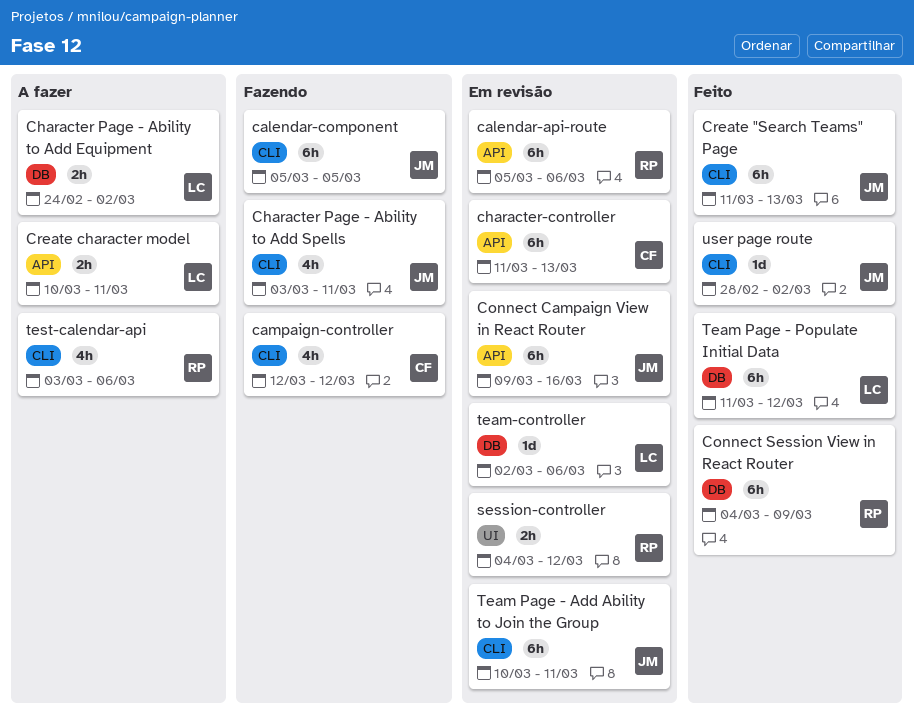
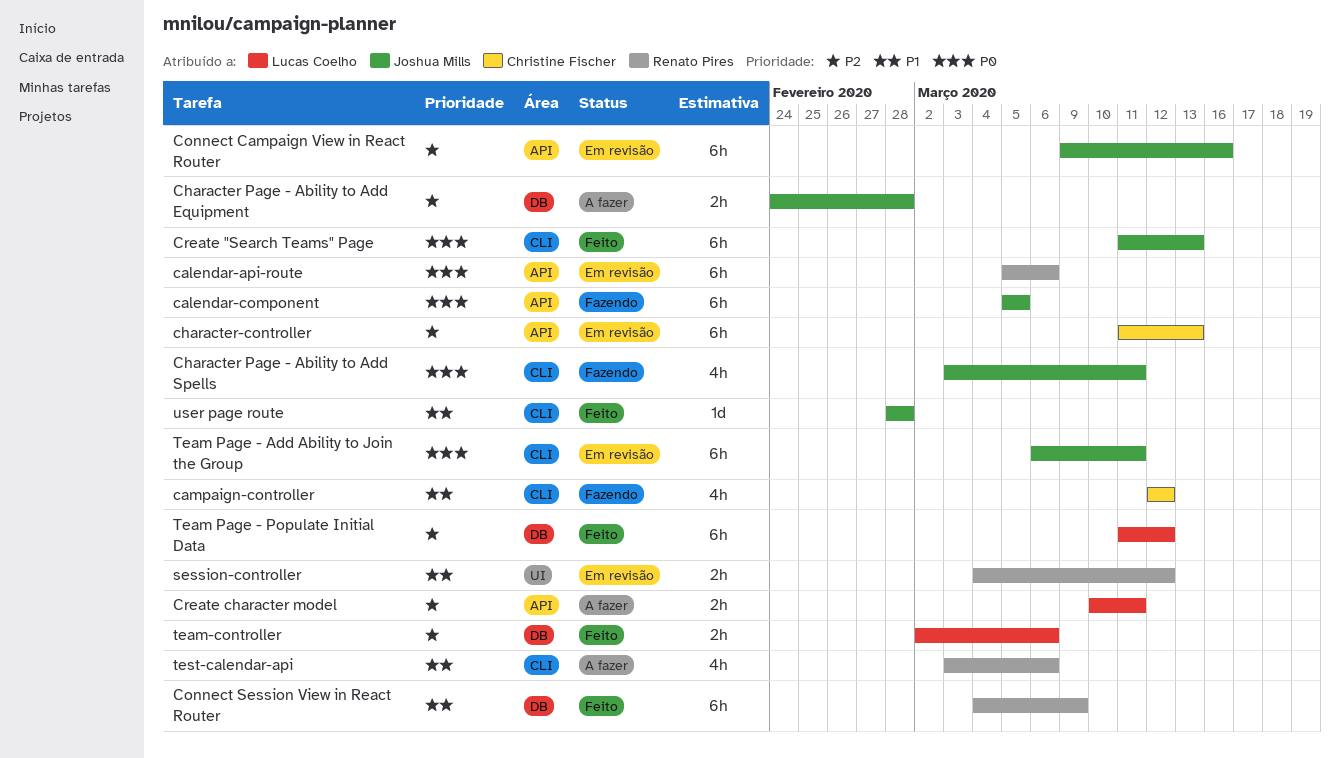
calendar-component, label: CLI -> API
Character Page - Ability to Add Equipment, owner: Lucas Coelho -> Joshua Mills
Character Page - Ability to Add Equipment, due: Mar 2 -> Feb 28
Team Page - Add Ability to Join the Group, start: Mar 10 -> Mar 6
team-controller, status: Em revisão -> Feito
team-controller, estimate: 1d -> 2h
user page route, due: Mar 2 -> Feb 28

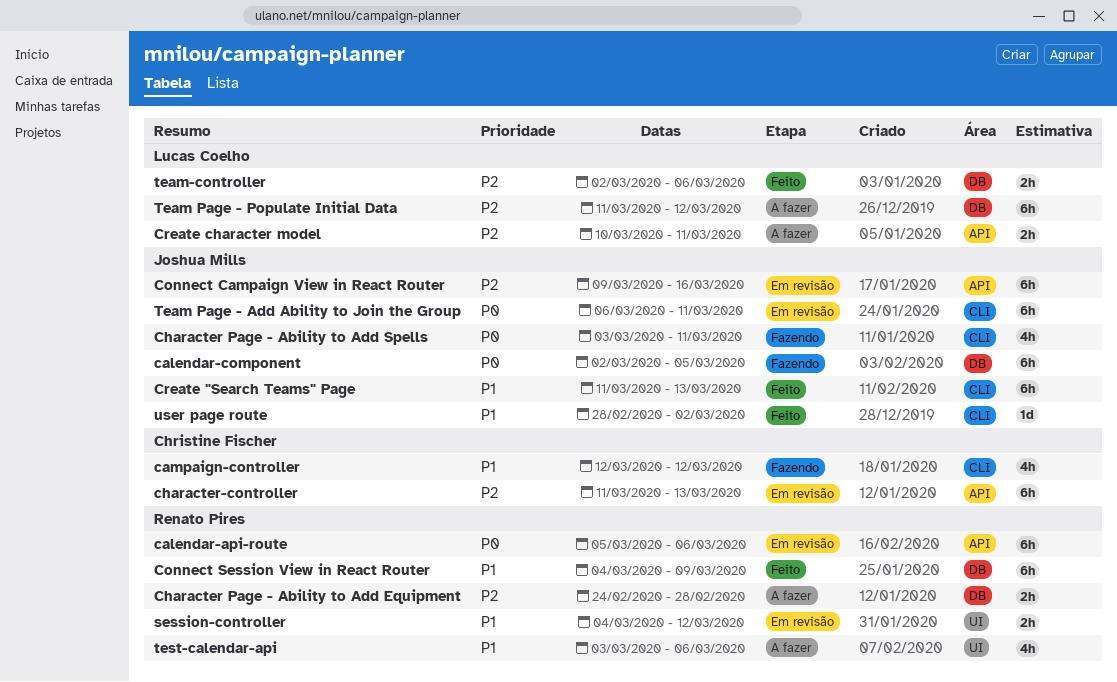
calendar-component, label: API -> DB
calendar-component, start: Mar 5 -> Mar 2
Character Page - Ability to Add Equipment, owner: Joshua Mills -> Renato Pires
Create "Search Teams" Page, priority: P0 -> P1
Team Page - Populate Initial Data, status: Feito -> A fazer
test-calendar-api, label: CLI -> UI
user page route, due: Feb 28 -> Mar 2

